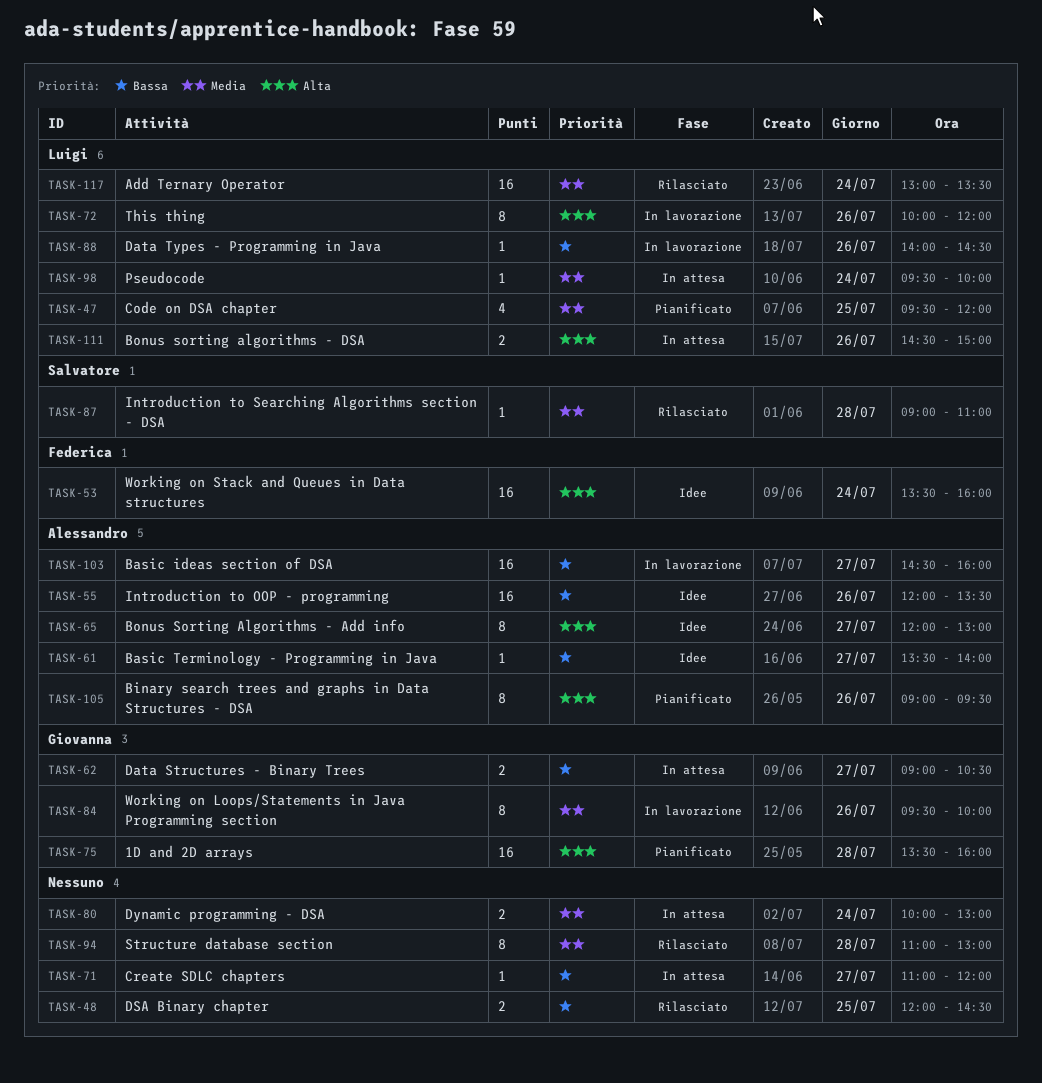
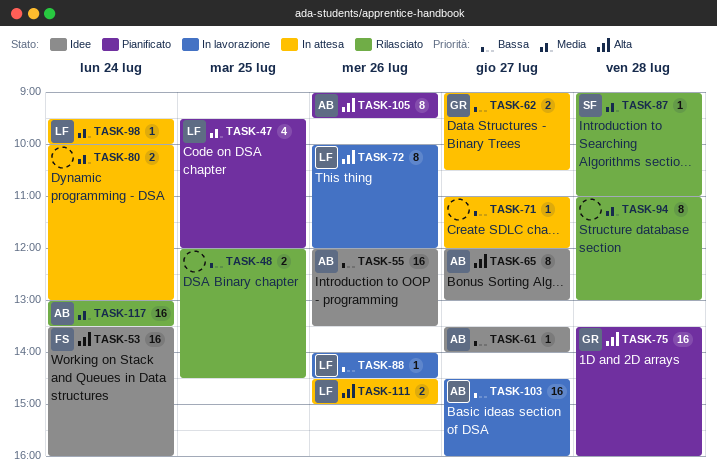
TASK-84: present -> none
TASK-117, owner: Luigi -> Alessandro

